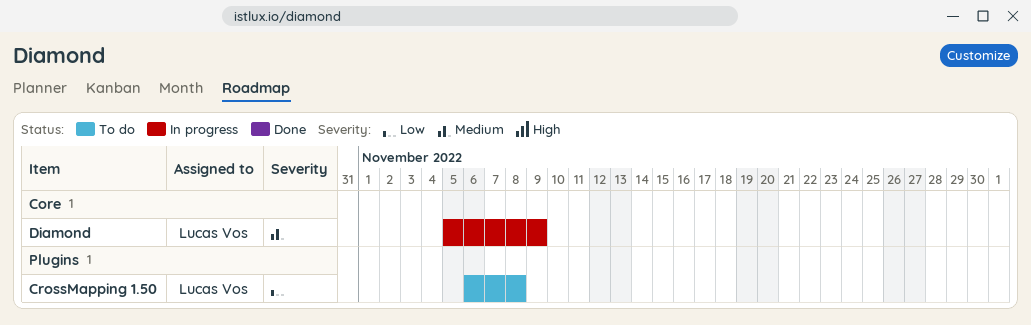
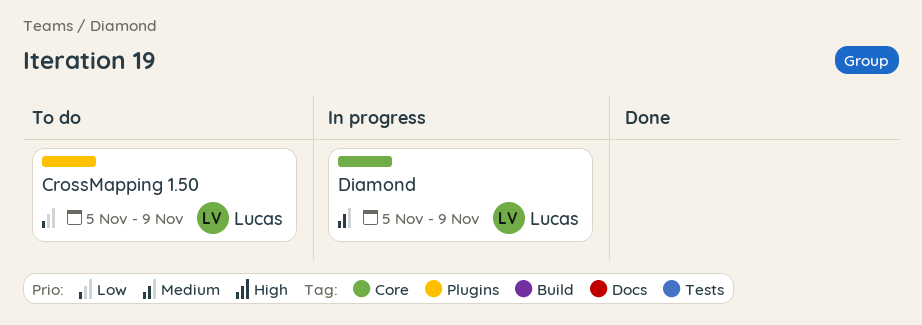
CrossMapping 1.50, start: Nov 6 -> Nov 5
CrossMapping 1.50, due: Nov 8 -> Nov 9

